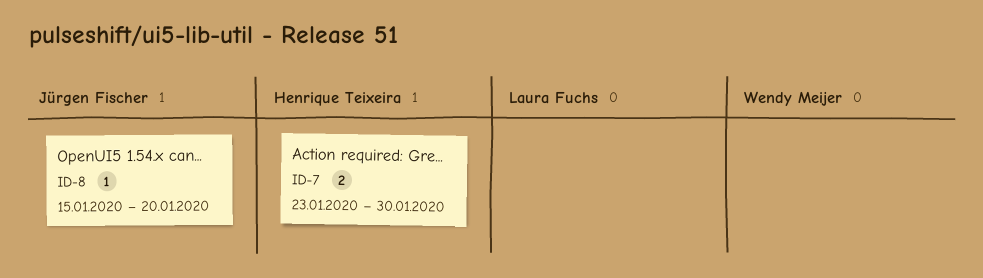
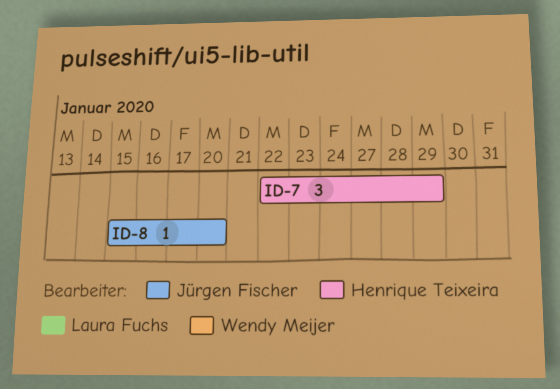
ID-7, estimate: 2 -> 3
ID-7, start: Jan 23 -> Jan 22
ID-7, due: Jan 30 -> Jan 29

